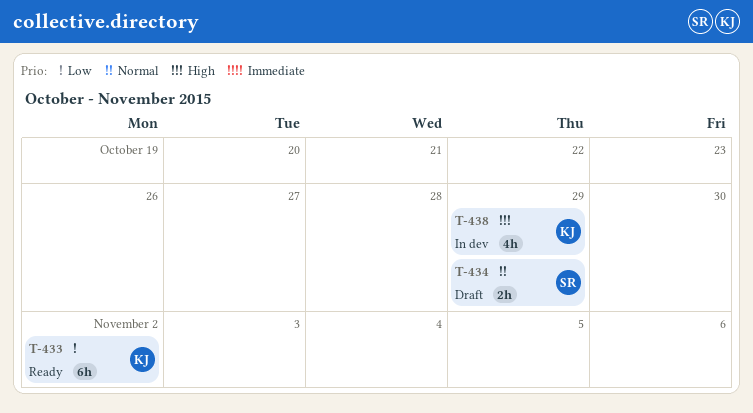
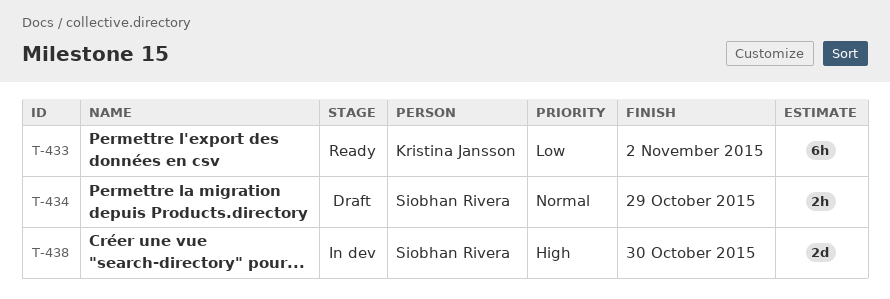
T-438, owner: Kristina Jansson -> Siobhan Rivera
T-438, estimate: 4h -> 2d
T-438, due: Oct 29 -> Oct 30

